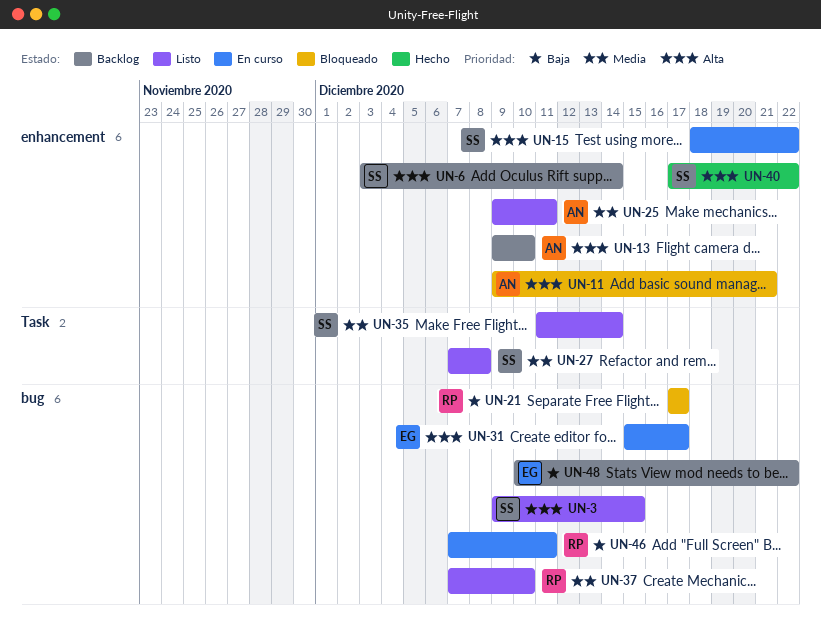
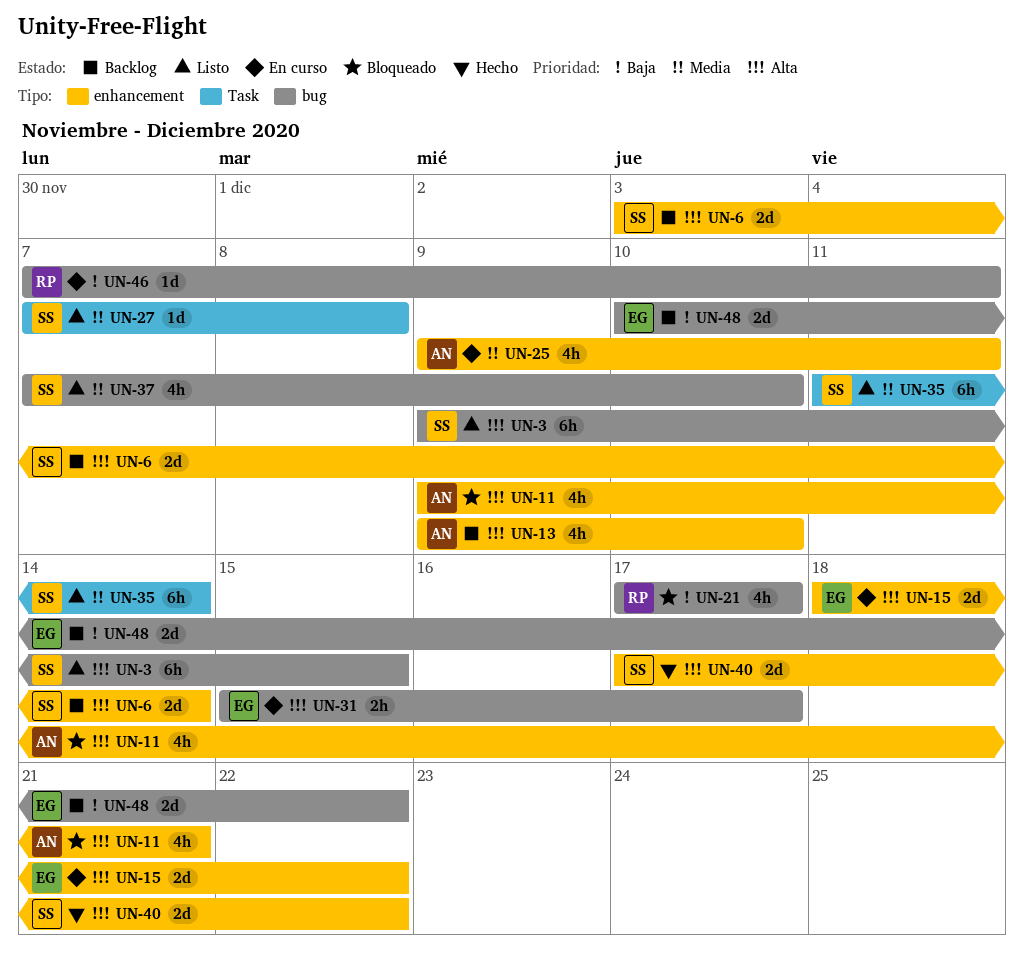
UN-15, owner: SS -> EG
UN-25, status: Listo -> En curso
UN-37, owner: RP -> SS

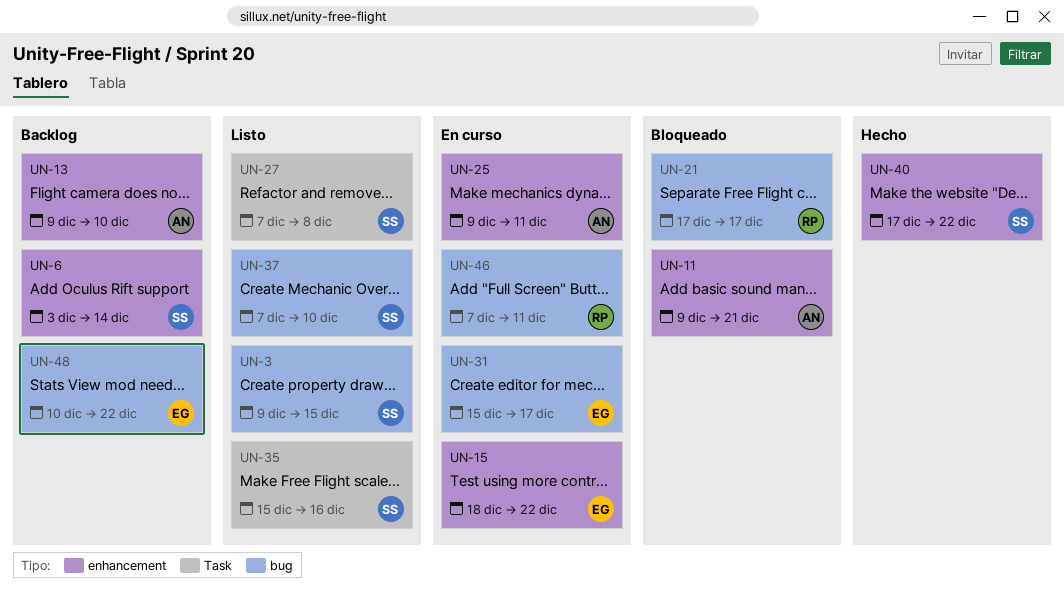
UN-35, start: Dec 11 -> Dec 15
UN-35, due: Dec 14 -> Dec 16

